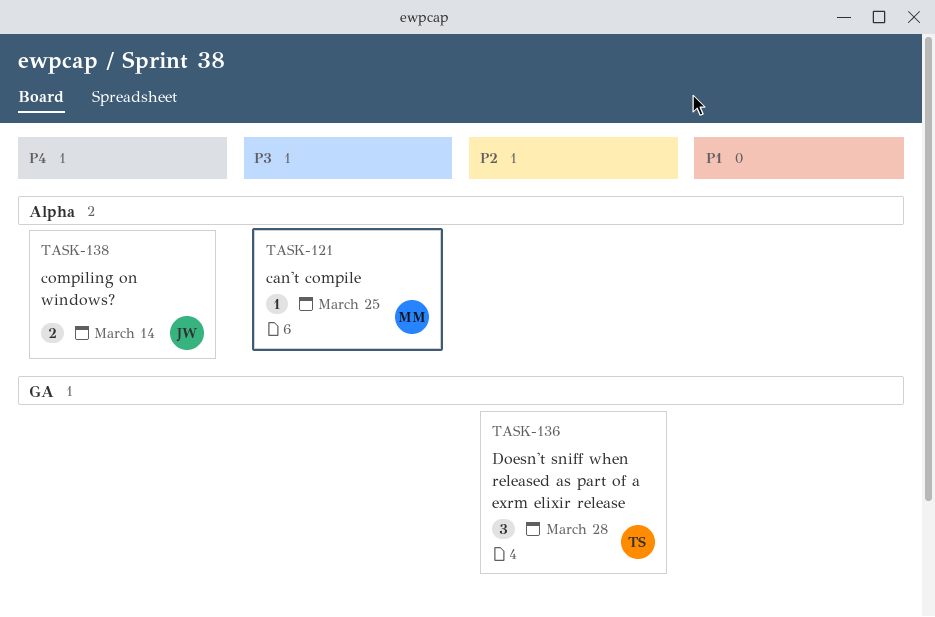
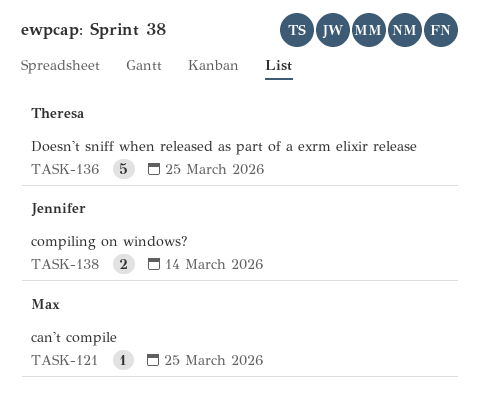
TASK-136, estimate: 3 -> 5
TASK-136, due: Mar 28 -> Mar 25

